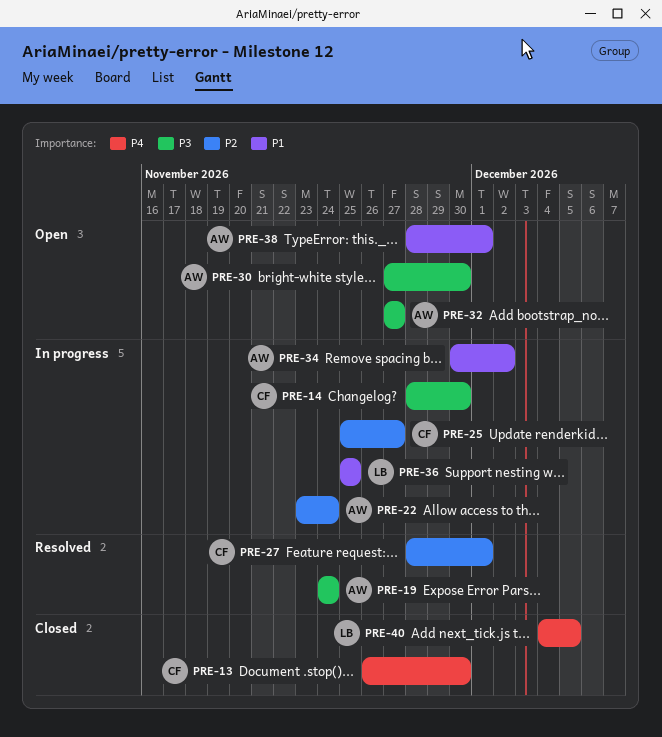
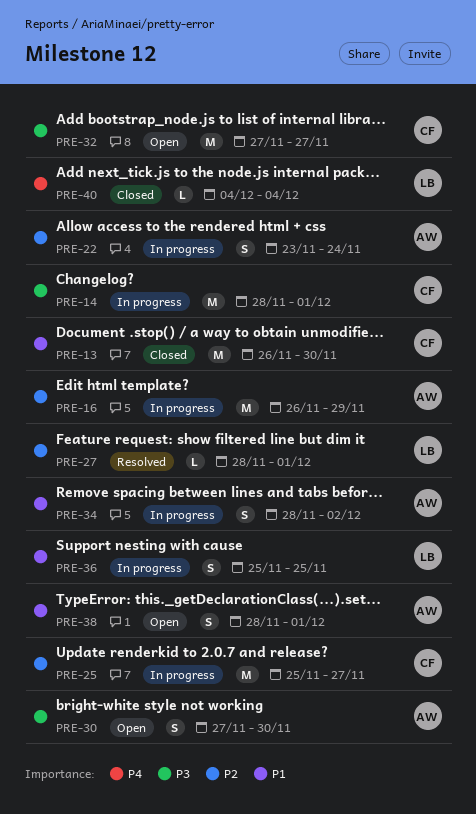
PRE-13, priority: P4 -> P1
PRE-14, due: Nov 30 -> Dec 1
PRE-16: none -> present
PRE-19: present -> none
PRE-27, owner: CF -> LB
PRE-32, owner: AW -> CF
PRE-34, start: Nov 30 -> Nov 28
PRE-40, due: Dec 5 -> Dec 4

